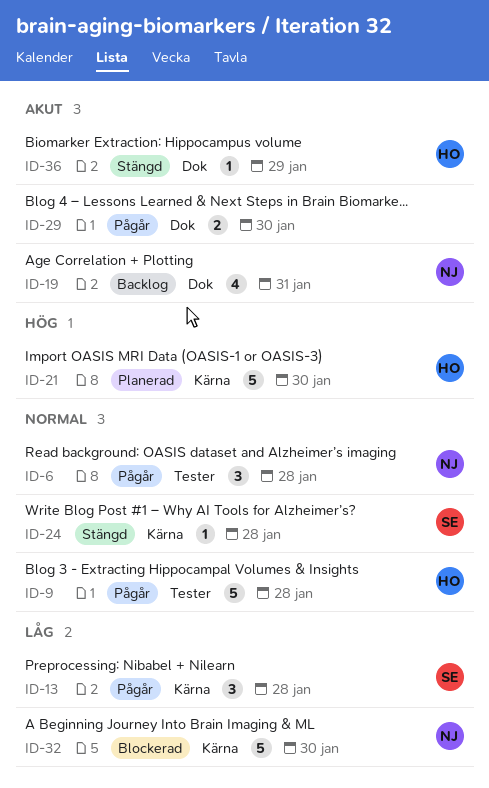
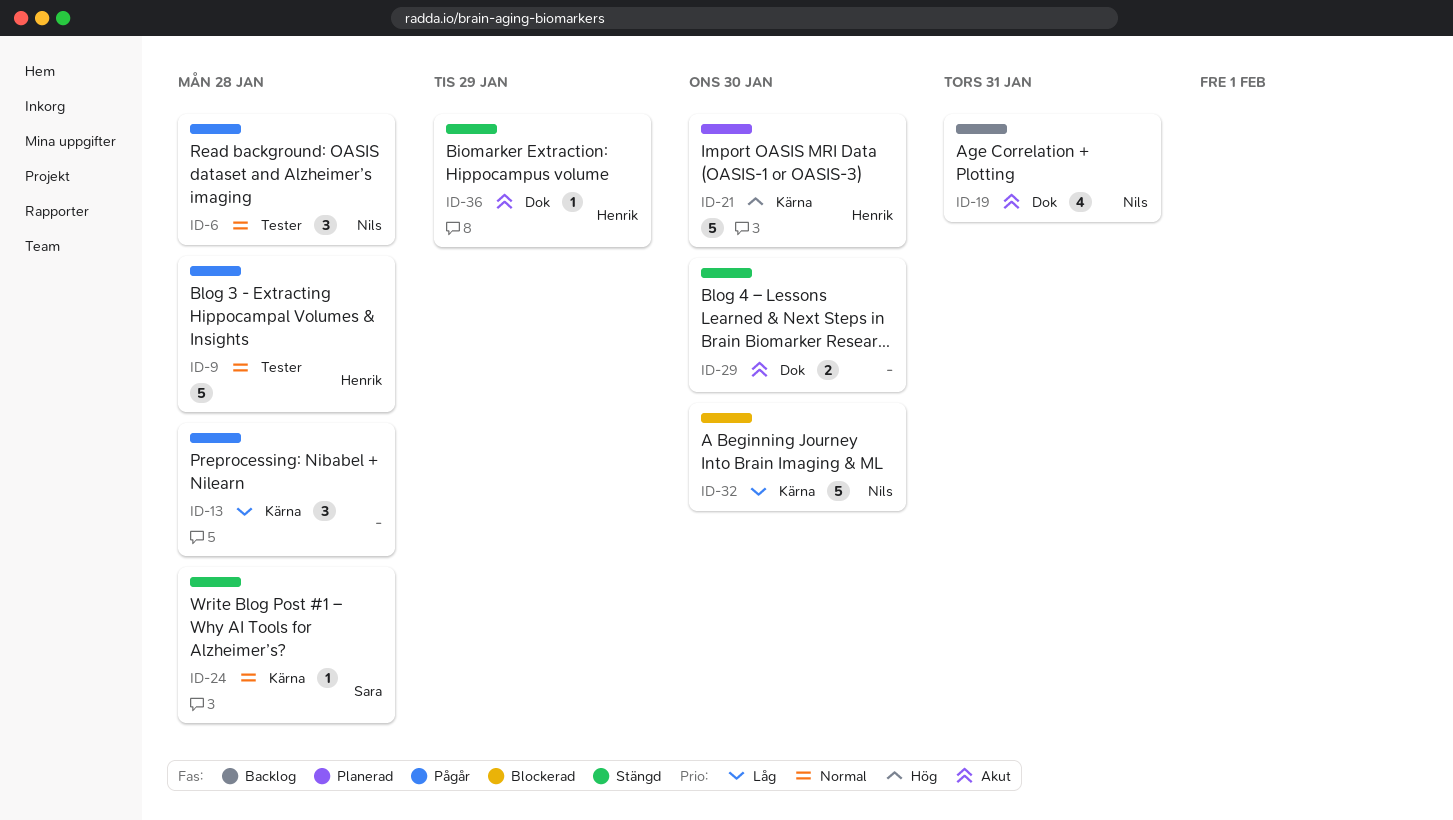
ID-13, owner: Sara -> none
ID-29, status: Pågår -> Stängd

